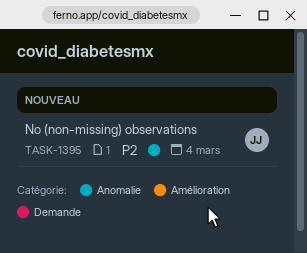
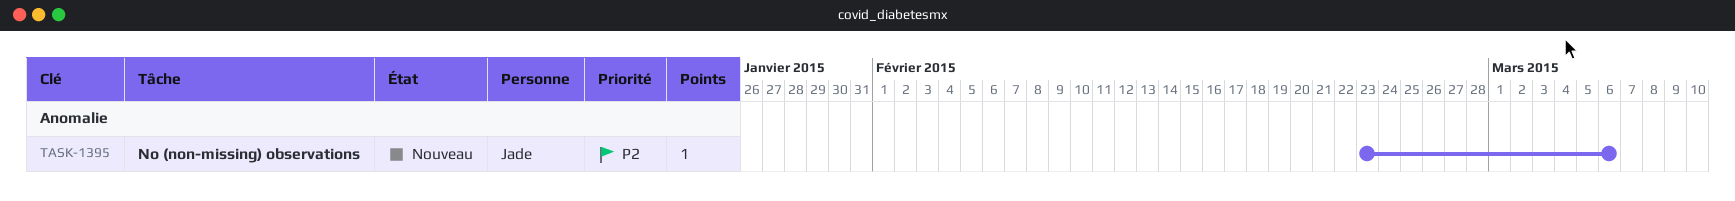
TASK-1395, due: Mar 4 -> Mar 6

